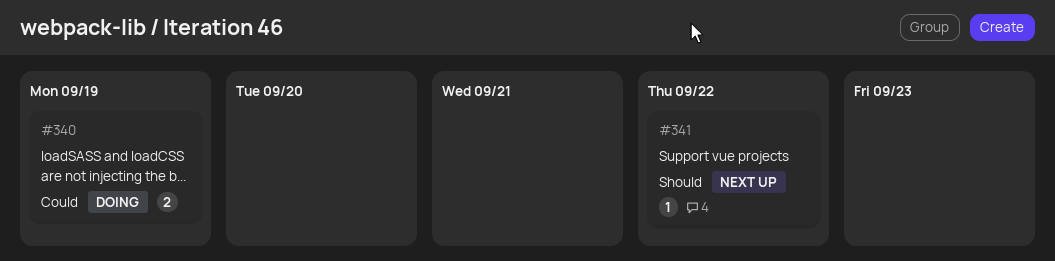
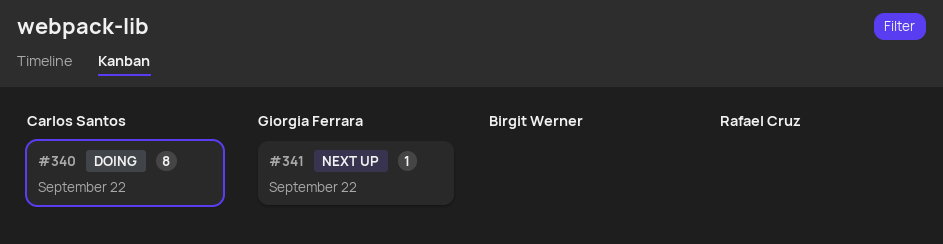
#340, estimate: 2 -> 8
#340, due: Sep 19 -> Sep 22

